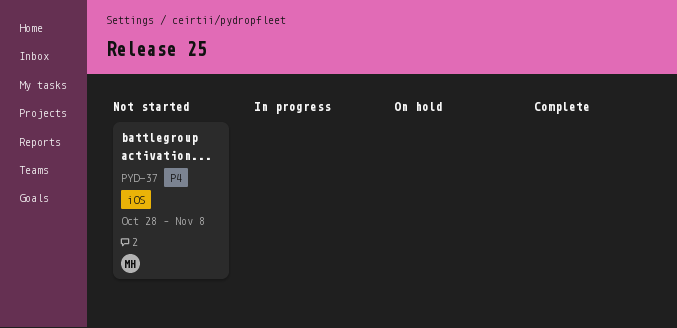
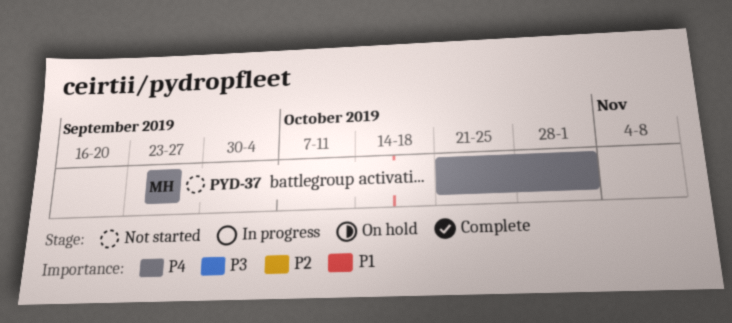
PYD-37, start: Oct 28 -> Oct 21
PYD-37, due: Nov 8 -> Nov 1

